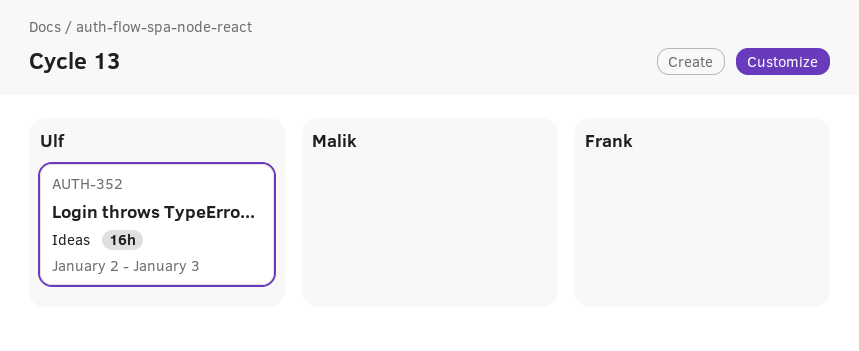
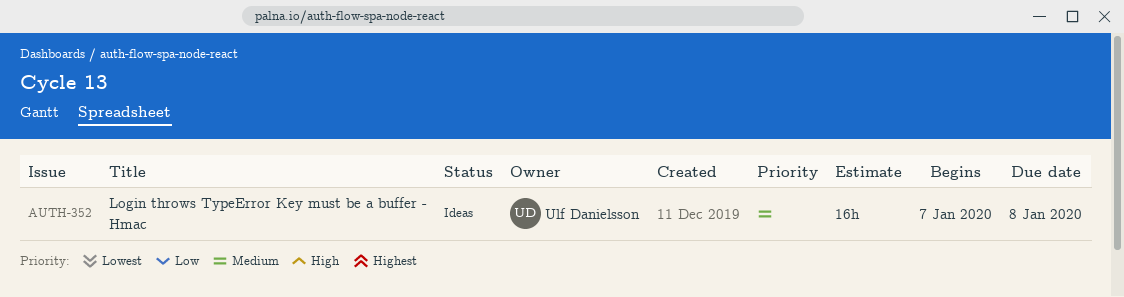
AUTH-352, start: Jan 2 -> Jan 7
AUTH-352, due: Jan 3 -> Jan 8

